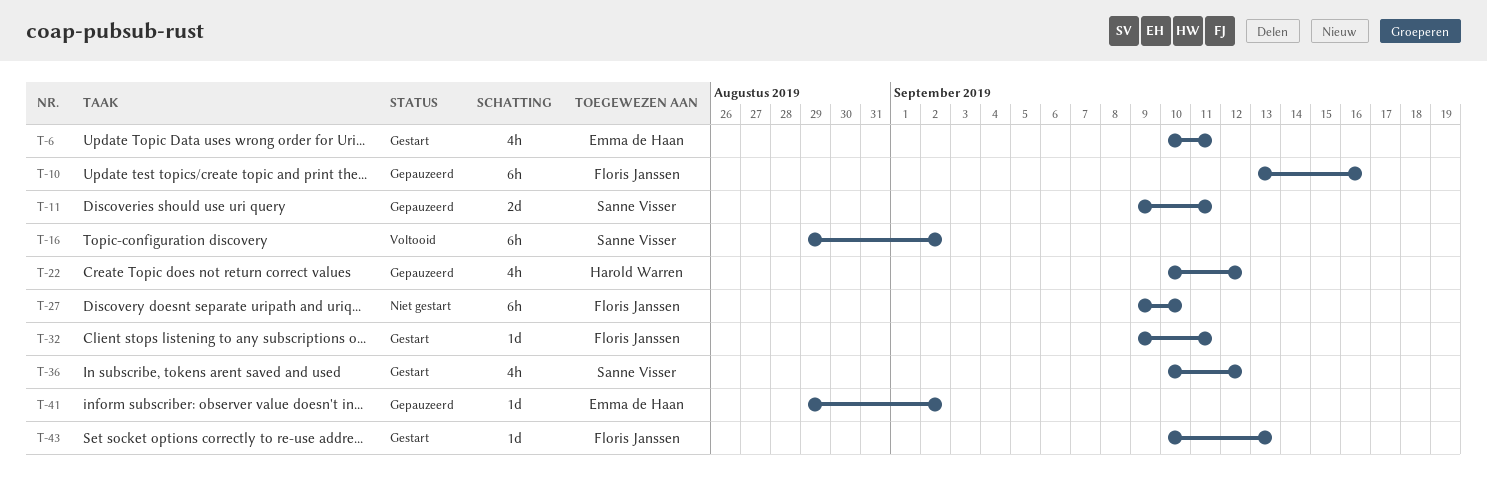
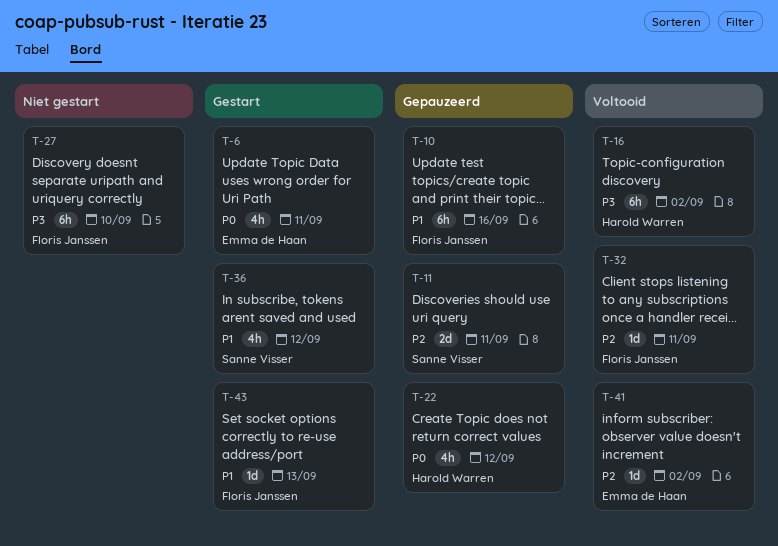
T-16, owner: Sanne Visser -> Harold Warren
T-32, status: Gestart -> Voltooid
T-41, status: Gepauzeerd -> Voltooid

